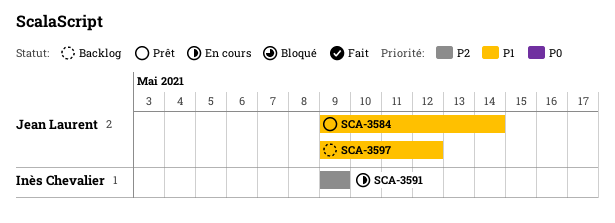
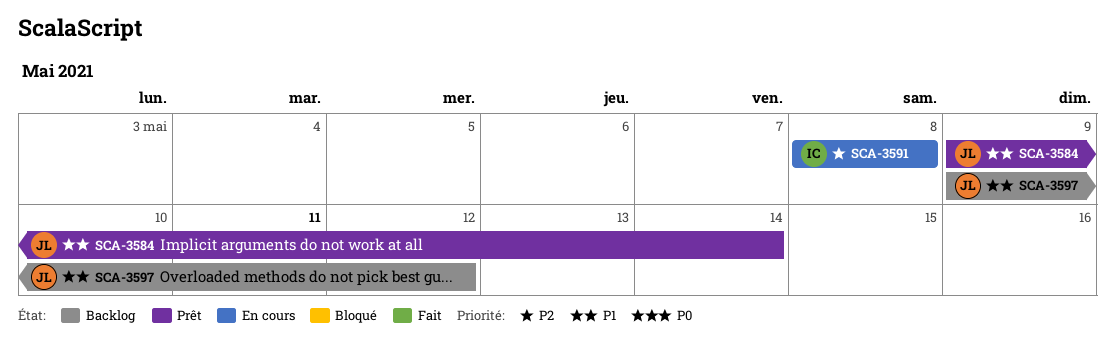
SCA-3591, start: May 9 -> May 8
SCA-3591, due: May 9 -> May 8

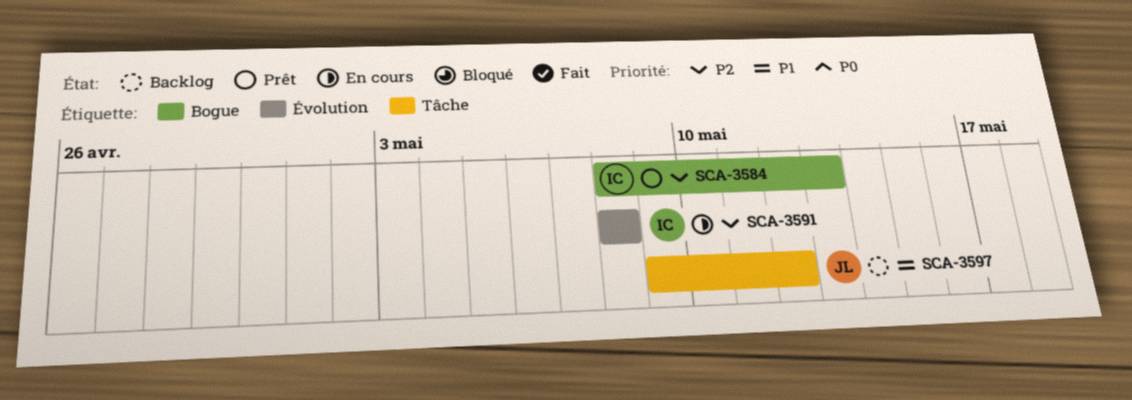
SCA-3584, owner: JL -> IC
SCA-3584, priority: P1 -> P2
SCA-3584, start: May 9 -> May 8
SCA-3584, due: May 14 -> May 13

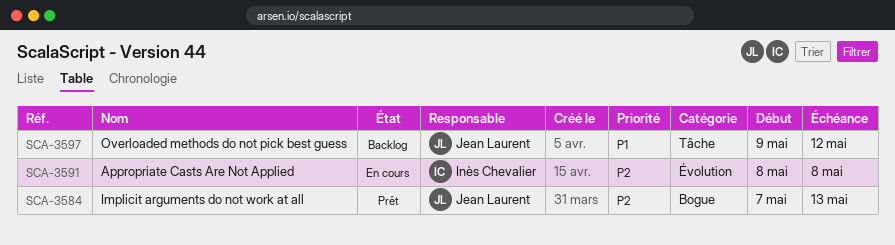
SCA-3584, owner: Inès Chevalier -> Jean Laurent
SCA-3584, start: May 8 -> May 7

